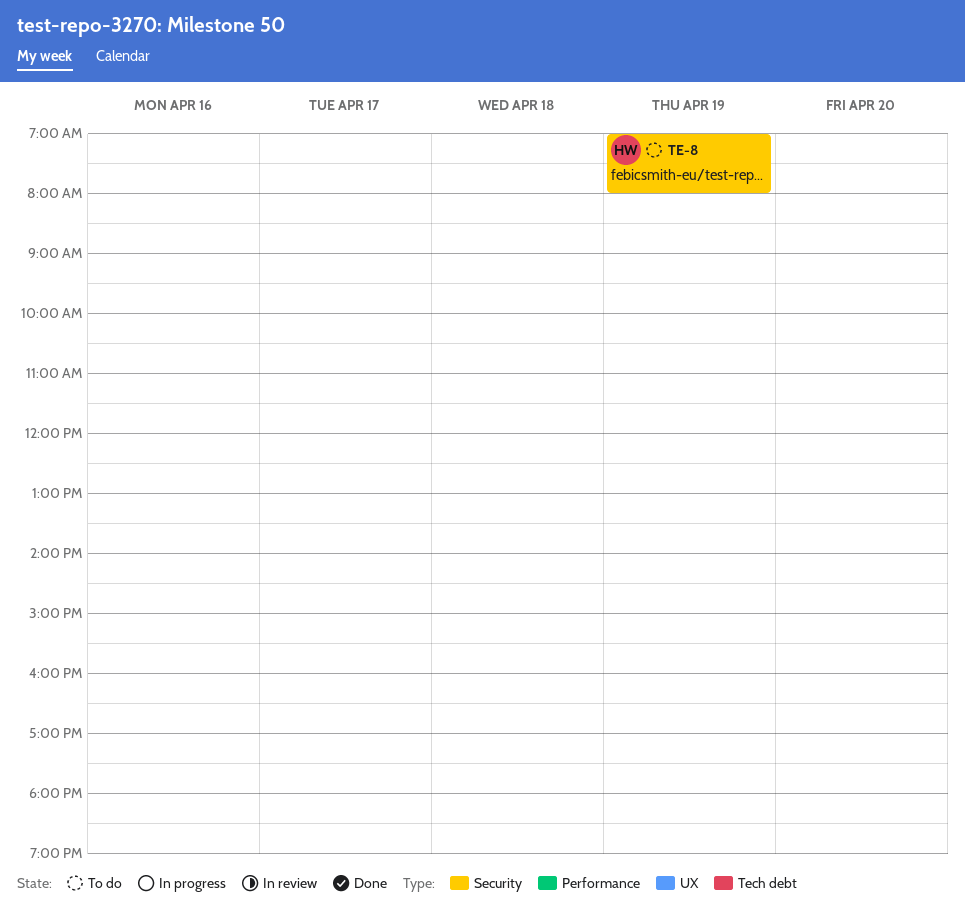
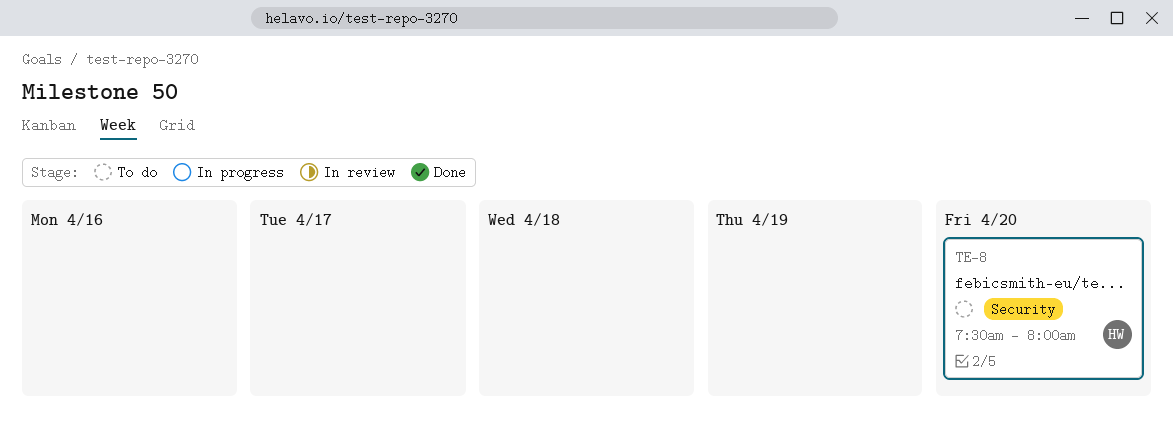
TE-8, day: Apr 19 -> Apr 20
TE-8, begins: 07:00 -> 07:30

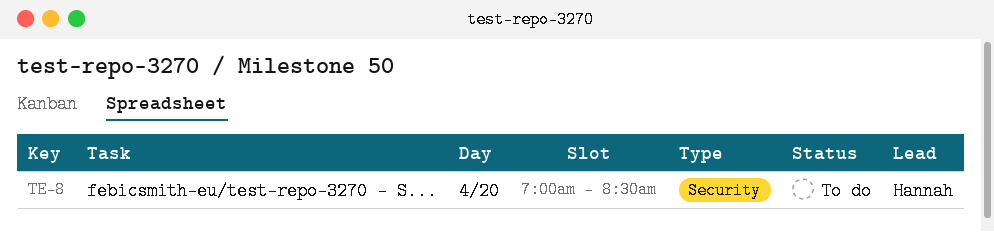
TE-8, begins: 07:30 -> 07:00
TE-8, ends: 08:00 -> 08:30

